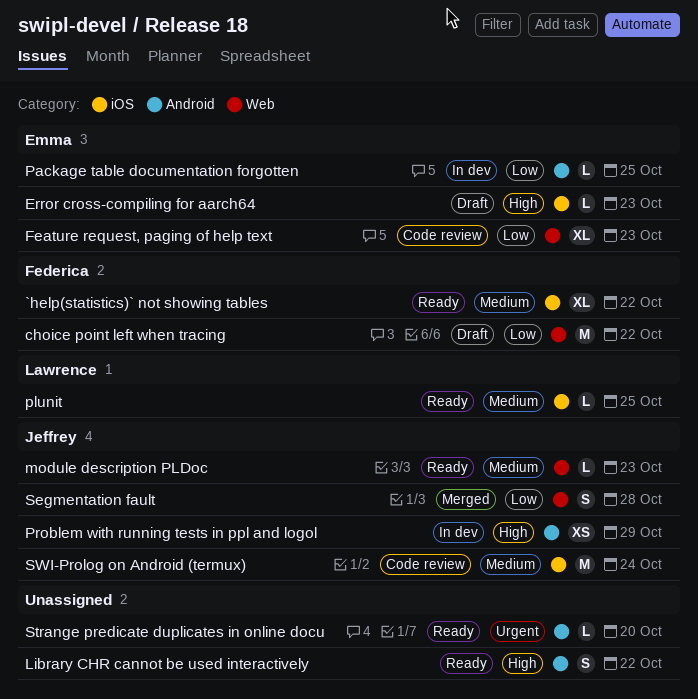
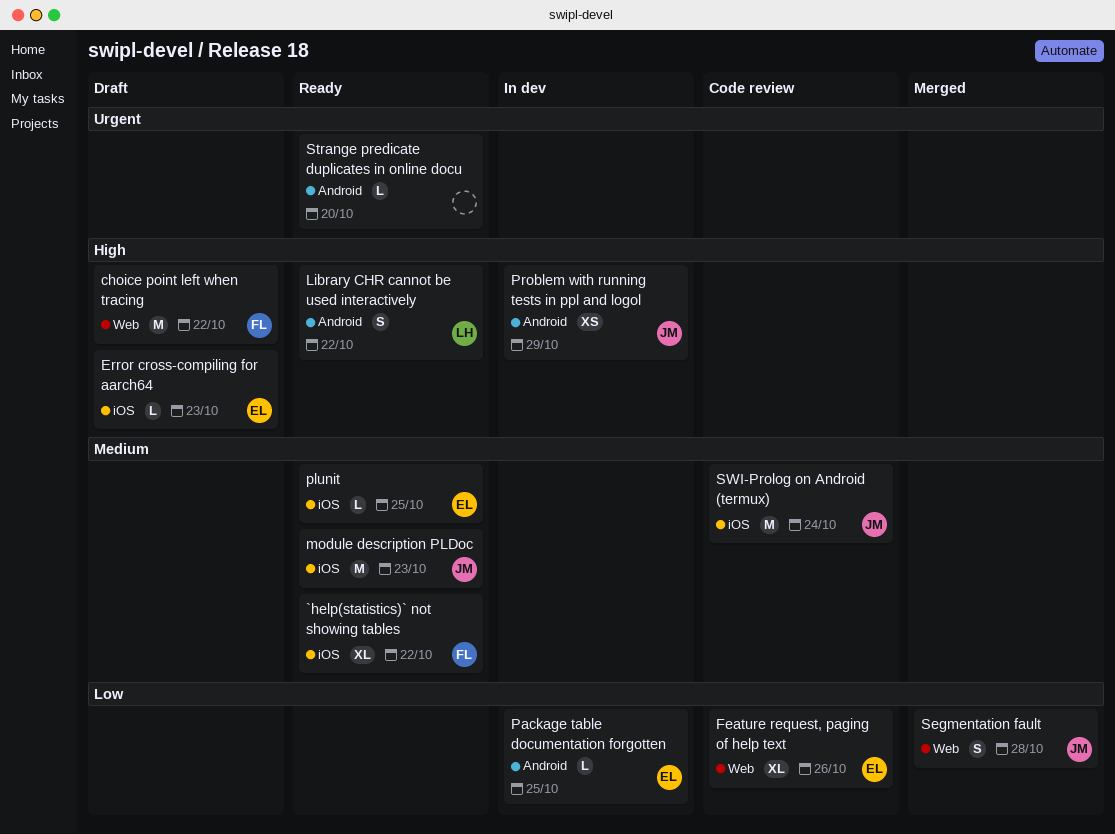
choice point left when tracing, priority: Low -> High
Feature request, paging of help text, due: Oct 23 -> Oct 26
Library CHR cannot be used interactively, owner: none -> Lawrence
module description PLDoc, label: Web -> iOS
module description PLDoc, estimate: L -> M
plunit, owner: Lawrence -> Emma

